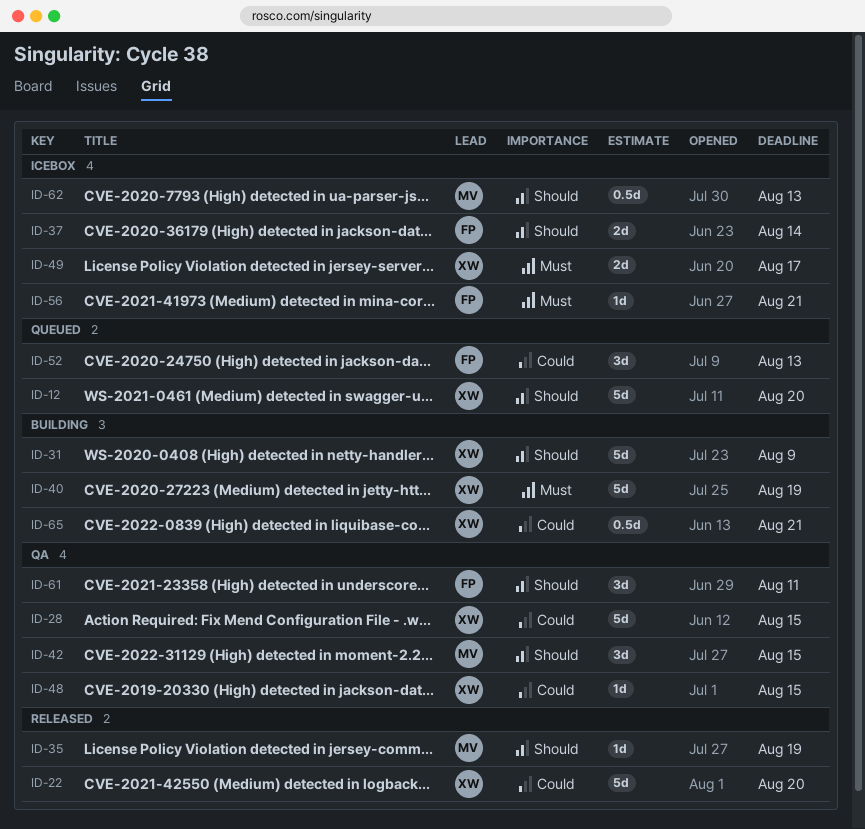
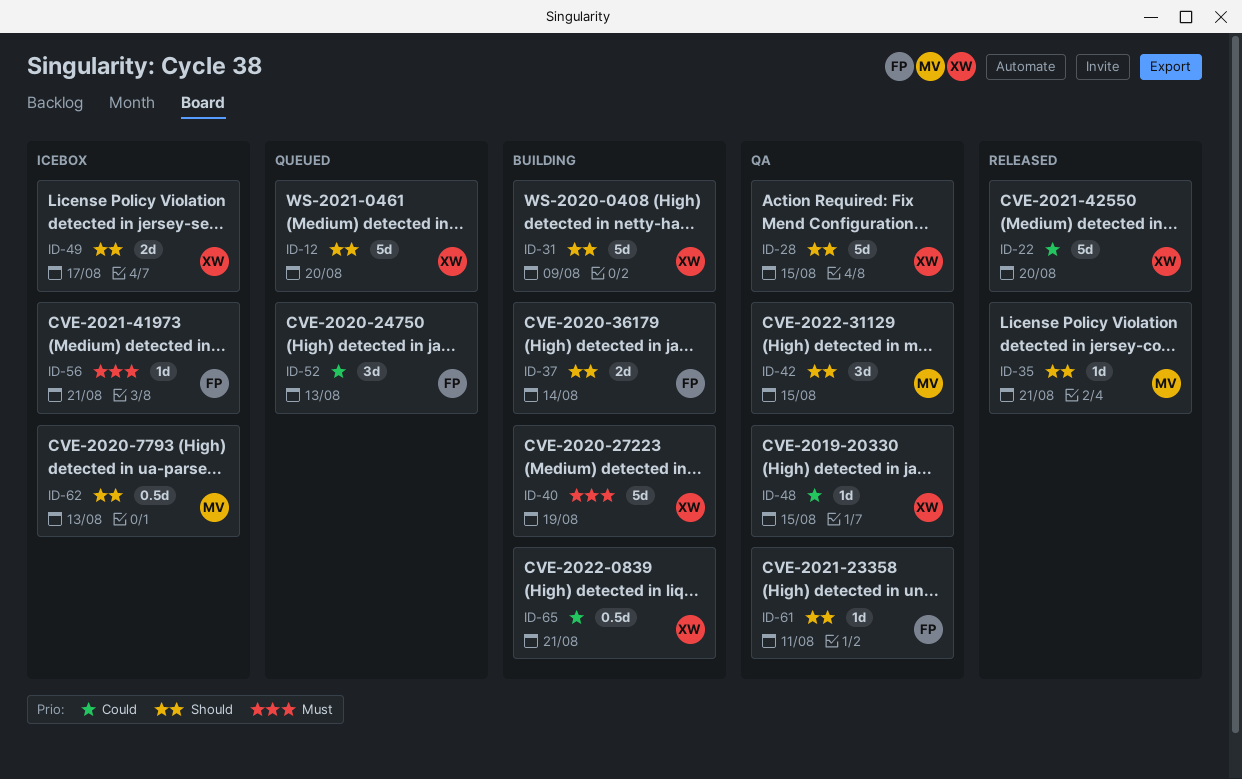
ID-28, priority: Could -> Should
ID-35, due: Aug 19 -> Aug 21
ID-37, status: Icebox -> Building
ID-49, priority: Must -> Should
ID-61, estimate: 3d -> 1d

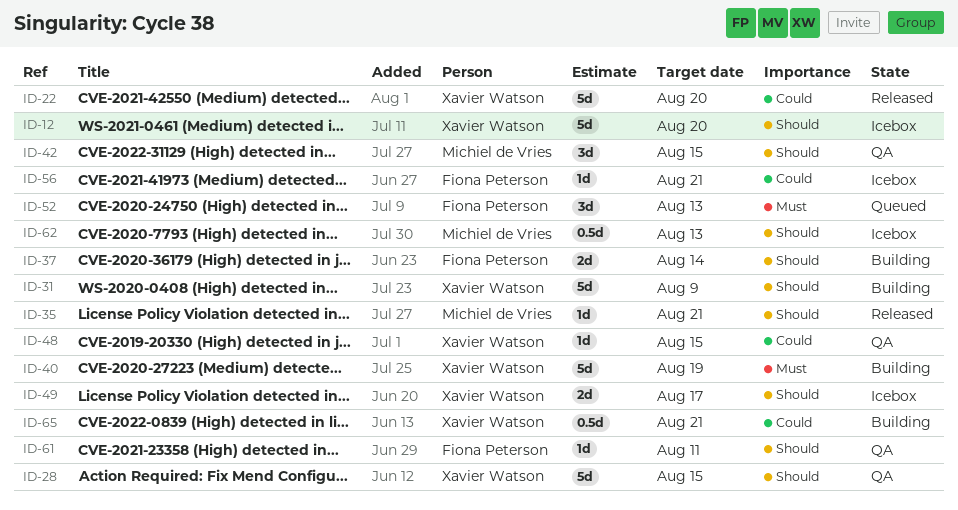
ID-12, status: Queued -> Icebox
ID-52, priority: Could -> Must
ID-56, priority: Must -> Could

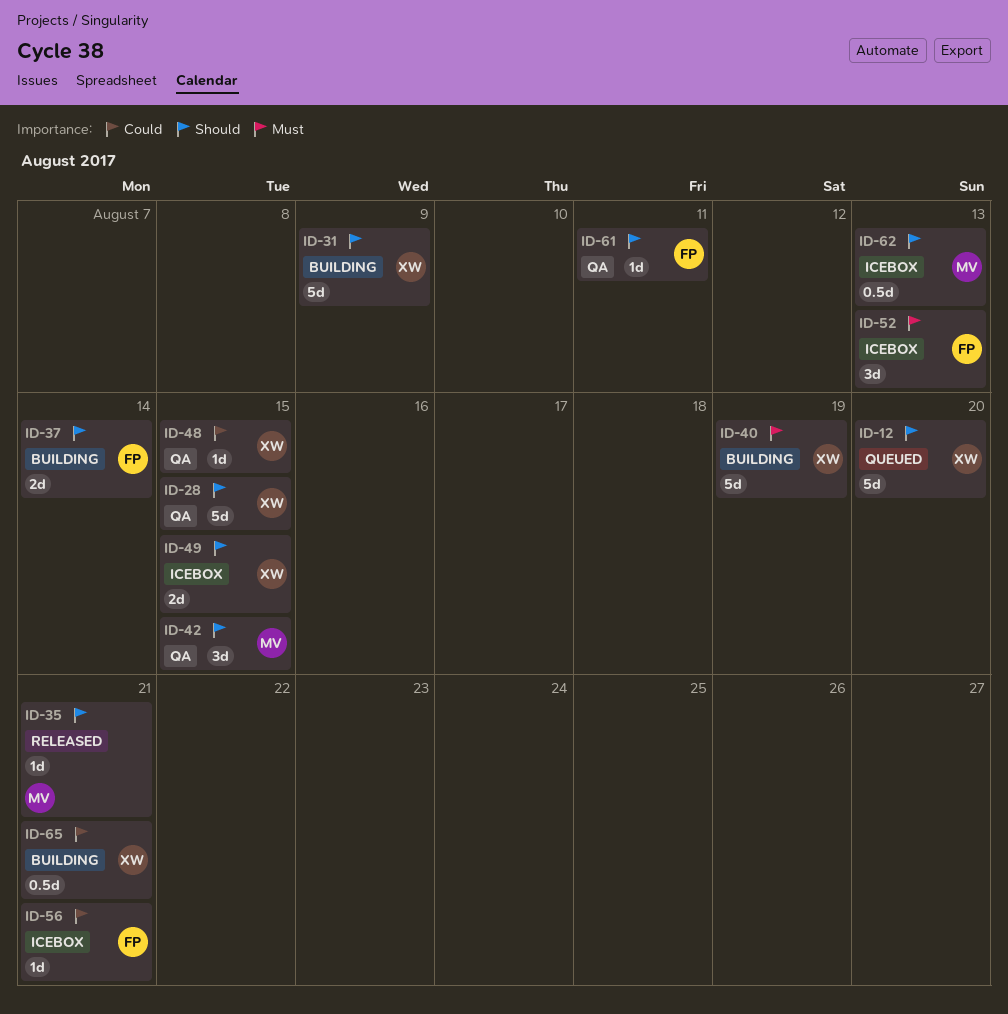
ID-12, status: Icebox -> Queued
ID-22: present -> none
ID-49, due: Aug 17 -> Aug 15
ID-52, status: Queued -> Icebox

